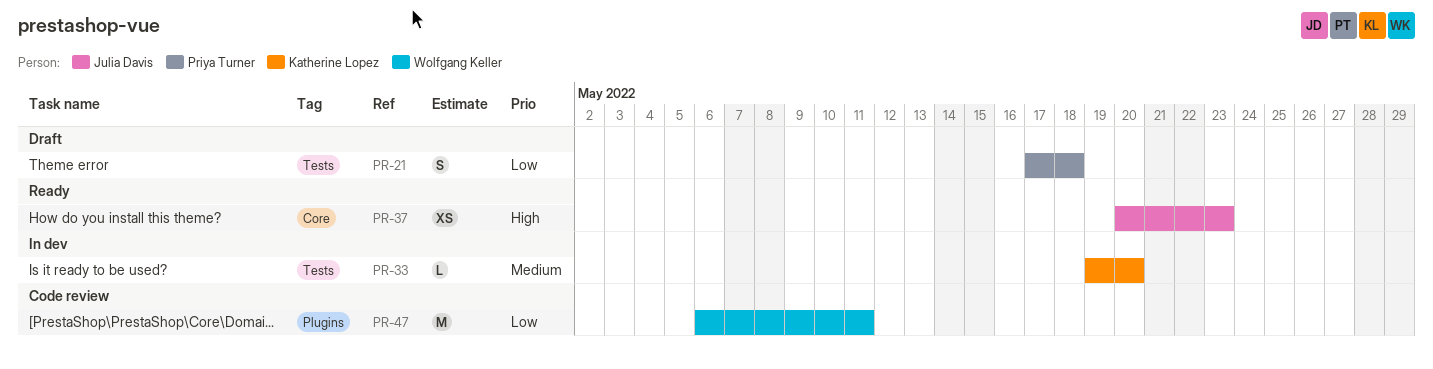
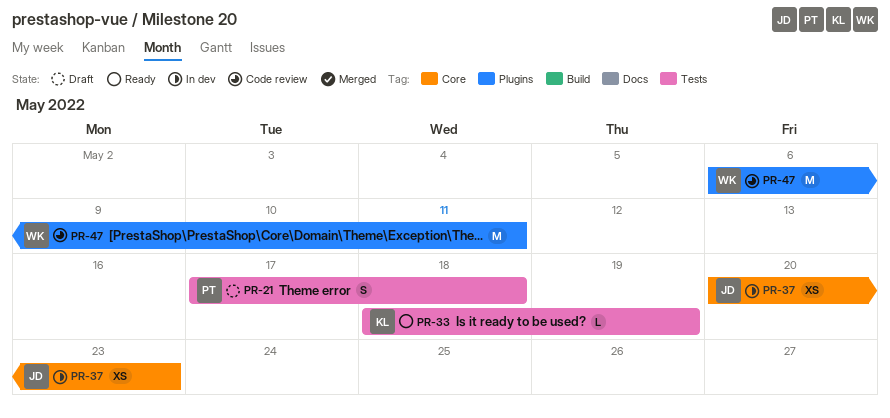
PR-33, status: In dev -> Ready
PR-33, start: May 19 -> May 18
PR-33, due: May 20 -> May 19
PR-37, status: Ready -> In dev

